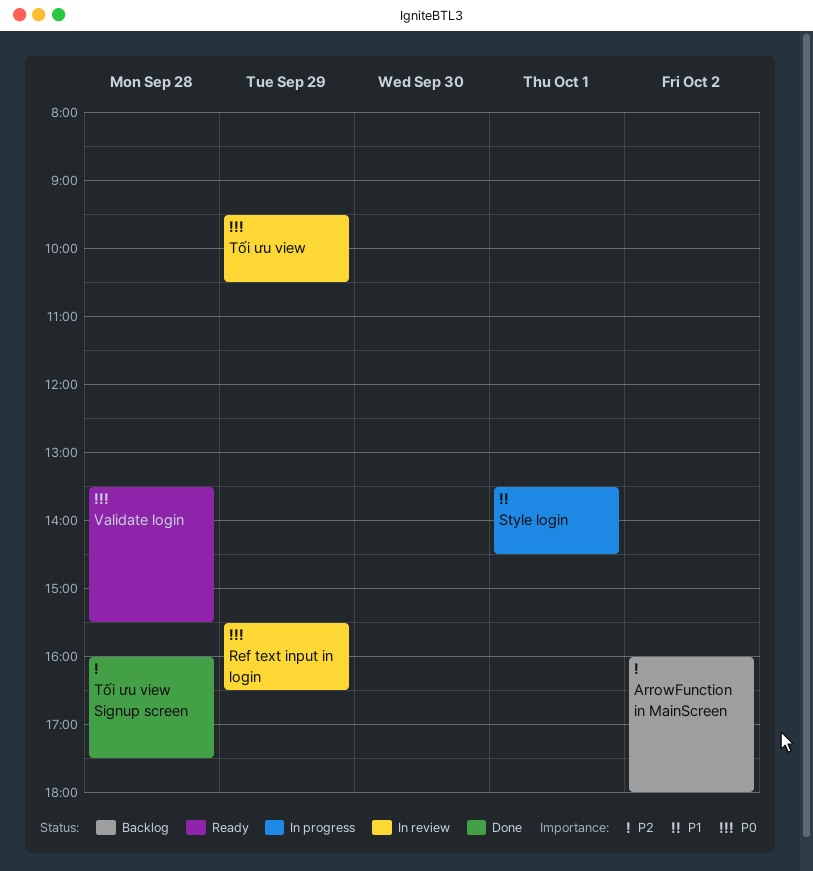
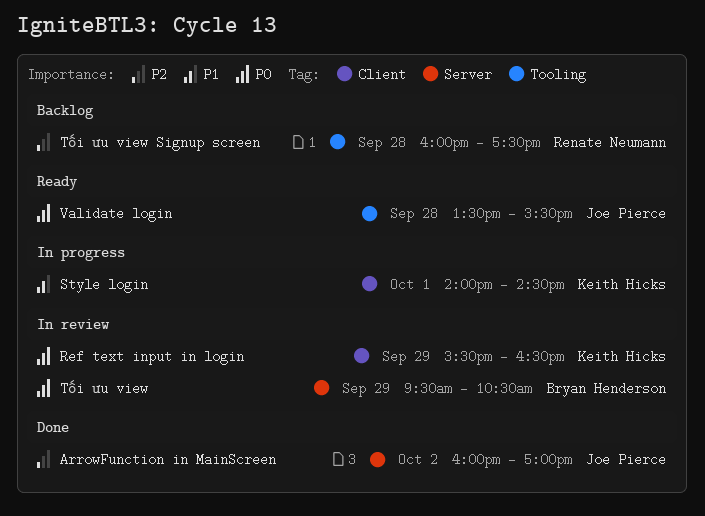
ArrowFunction in MainScreen, status: Backlog -> Done
ArrowFunction in MainScreen, ends: 18:00 -> 17:00
Style login, begins: 13:30 -> 14:00
Tối ưu view Signup screen, status: Done -> Backlog

